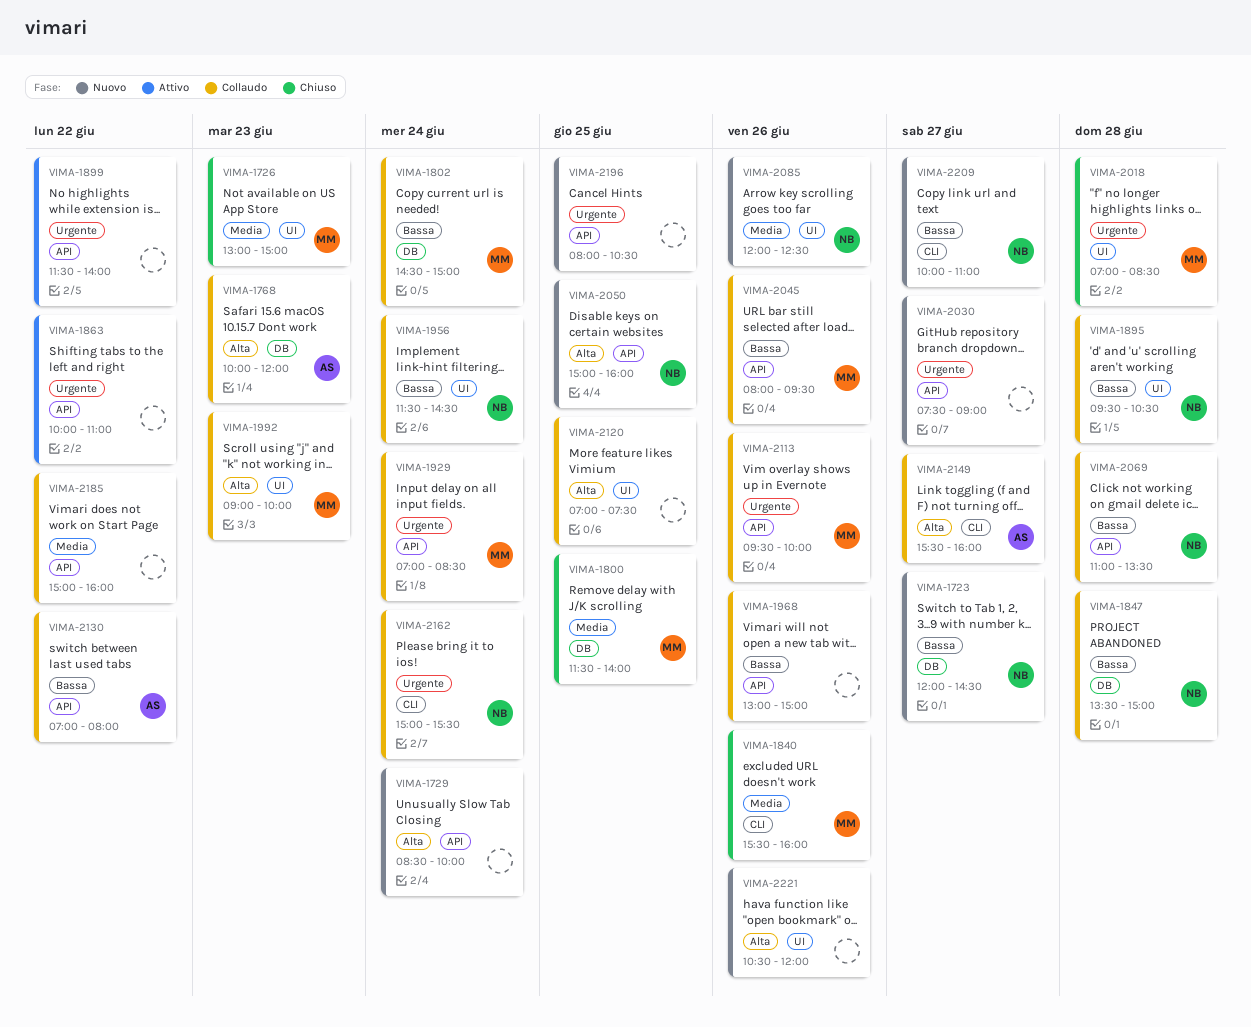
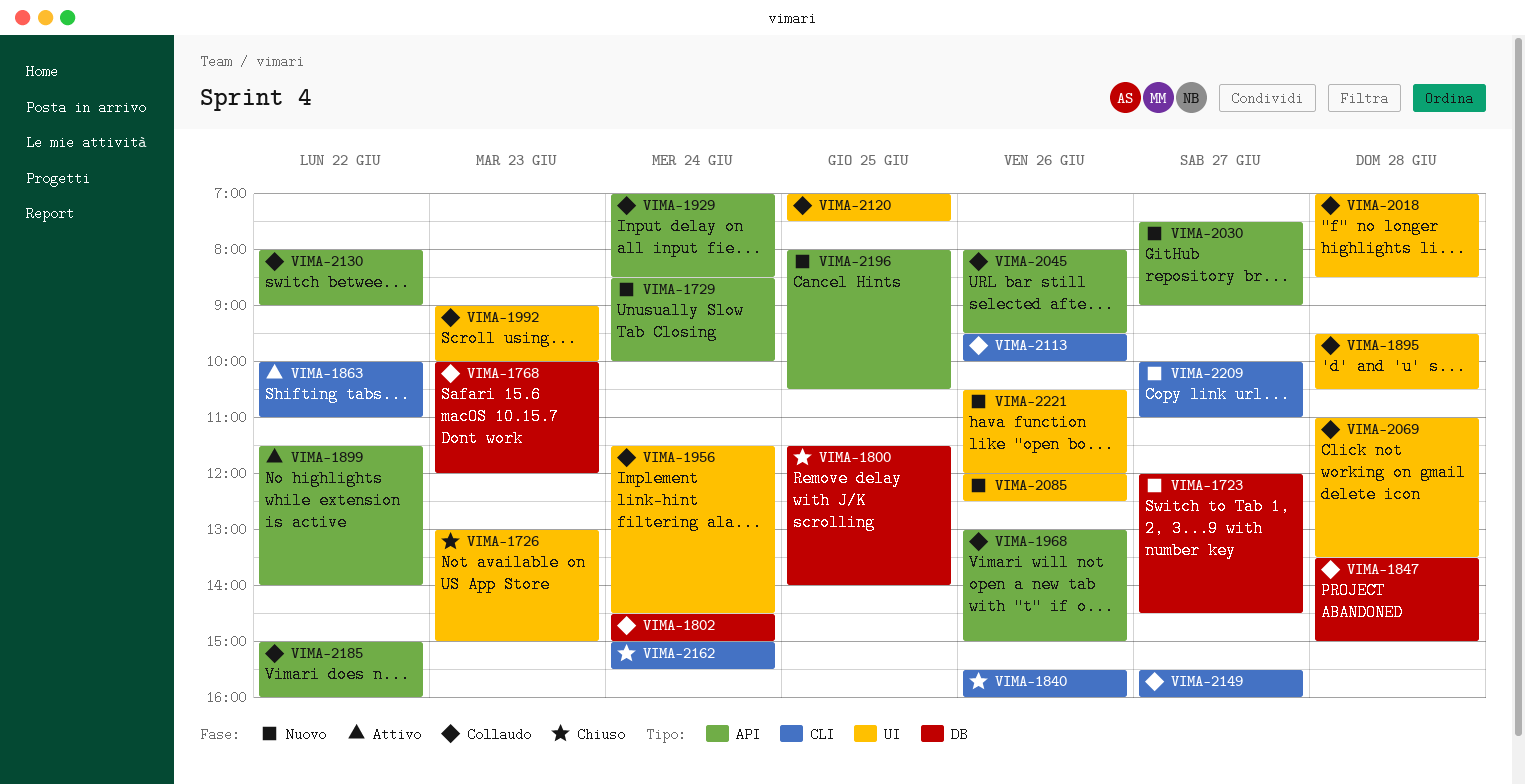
VIMA-1863, label: API -> CLI
VIMA-2018, status: Chiuso -> Collaudo
VIMA-2050: present -> none
VIMA-2069, label: API -> UI
VIMA-2113, label: API -> CLI
VIMA-2130, begins: 07:00 -> 08:00
VIMA-2130, ends: 08:00 -> 09:00
VIMA-2162, status: Collaudo -> Chiuso

